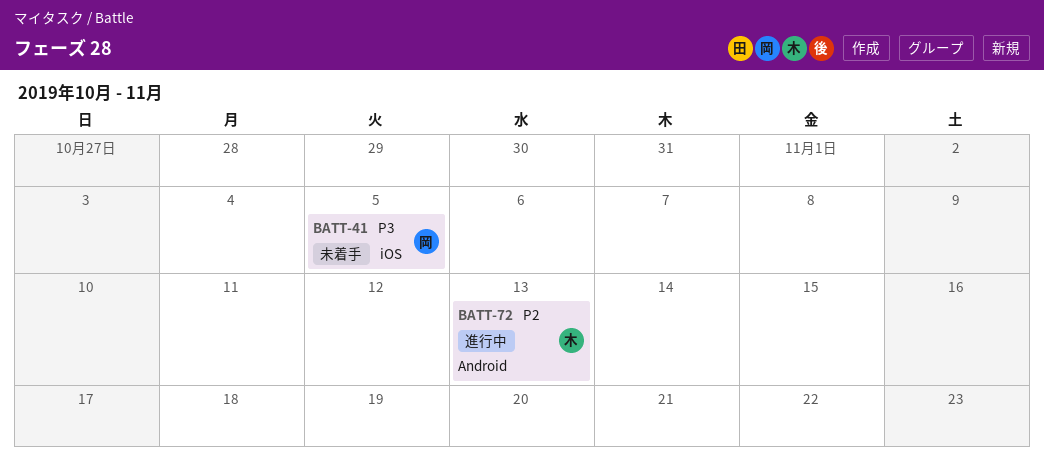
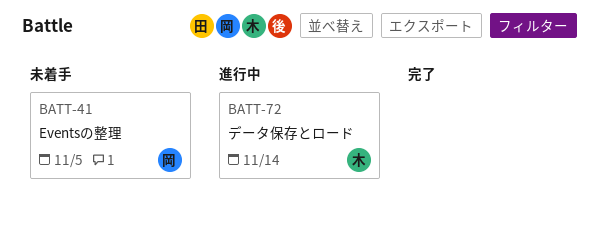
BATT-72, due: Nov 13 -> Nov 14

